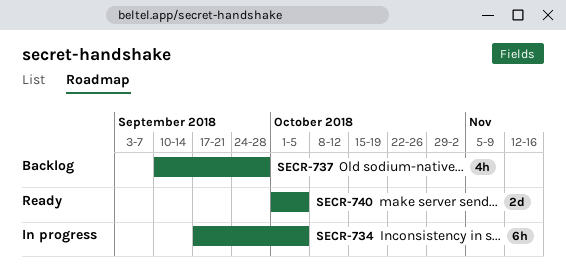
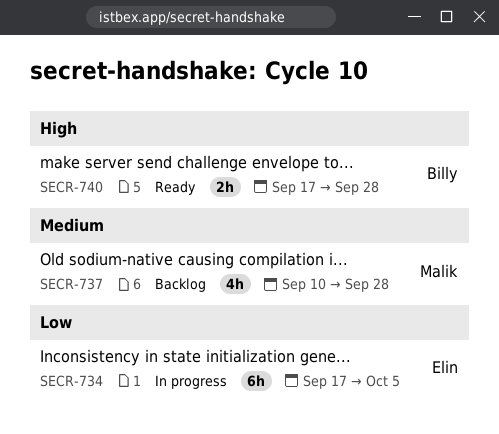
SECR-740, estimate: 2d -> 2h
SECR-740, start: Oct 1 -> Sep 17
SECR-740, due: Oct 5 -> Sep 28

